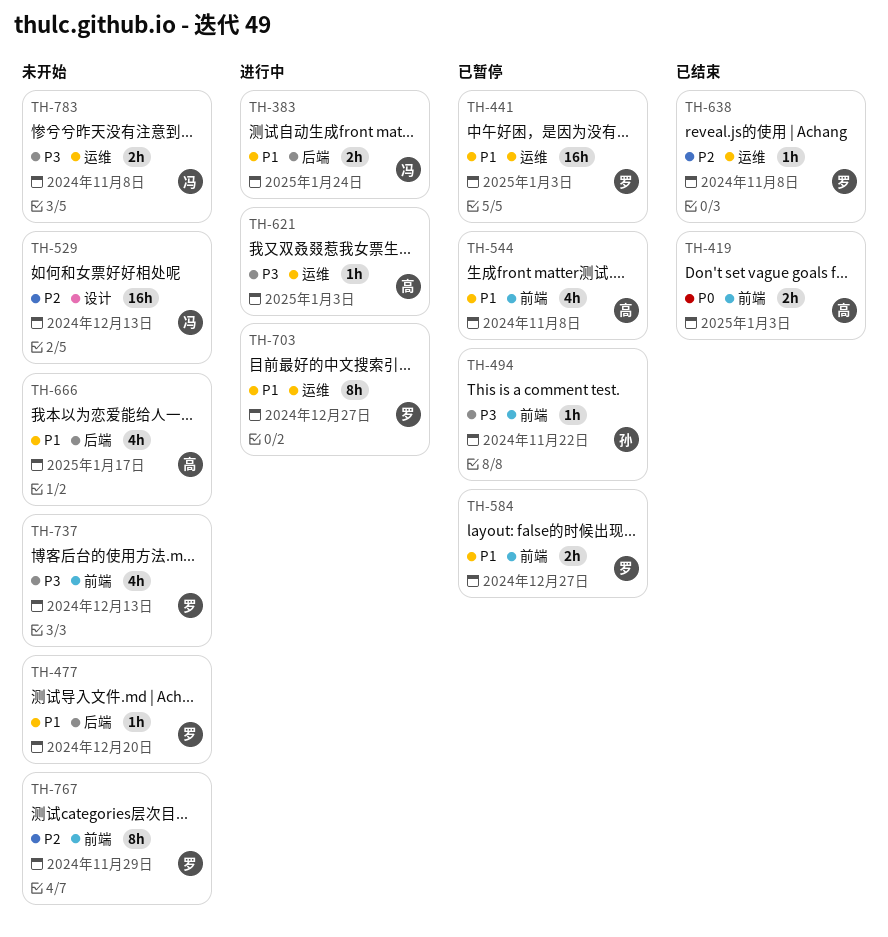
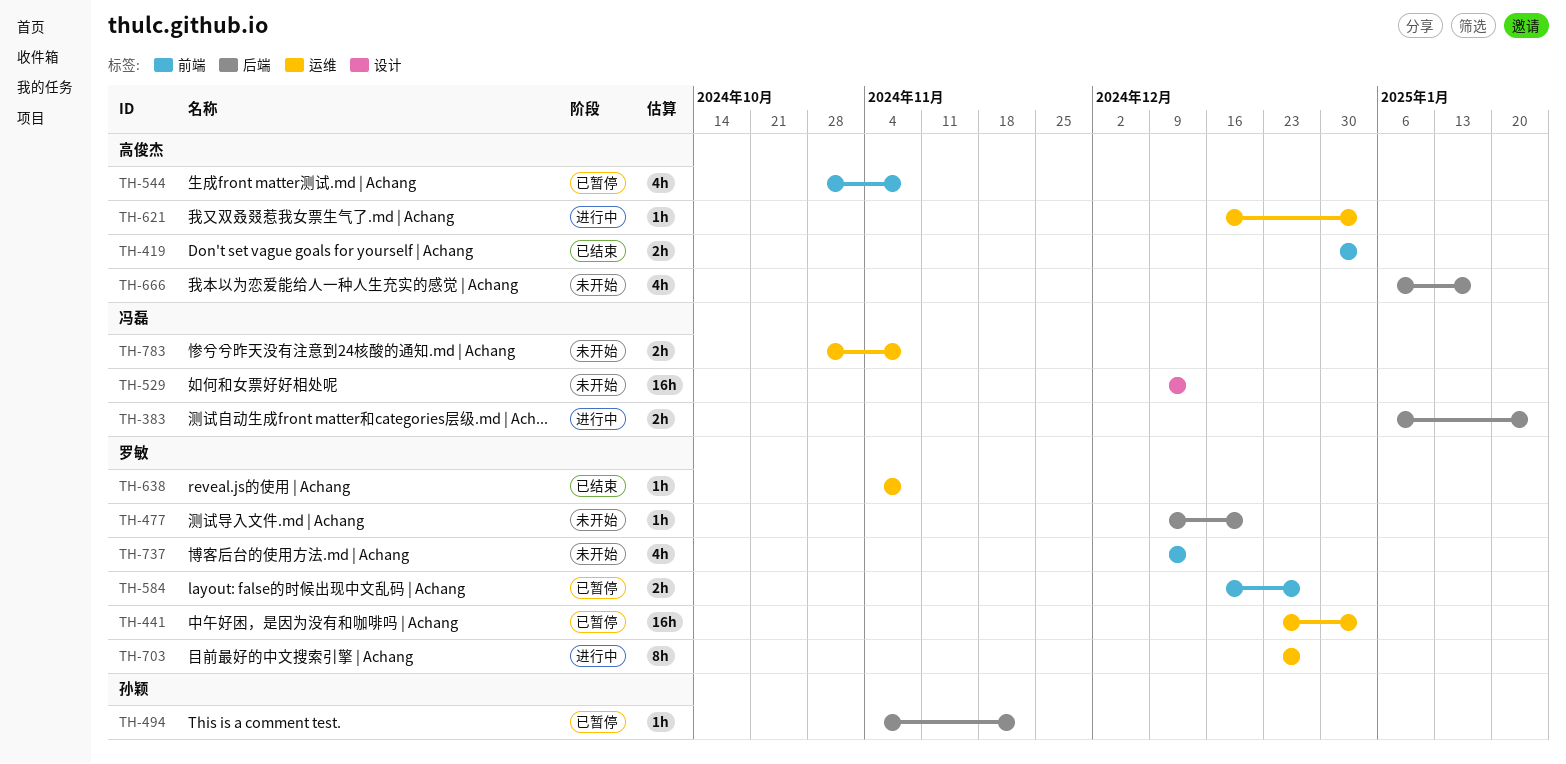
TH-494, label: 前端 -> 后端
TH-767: present -> none

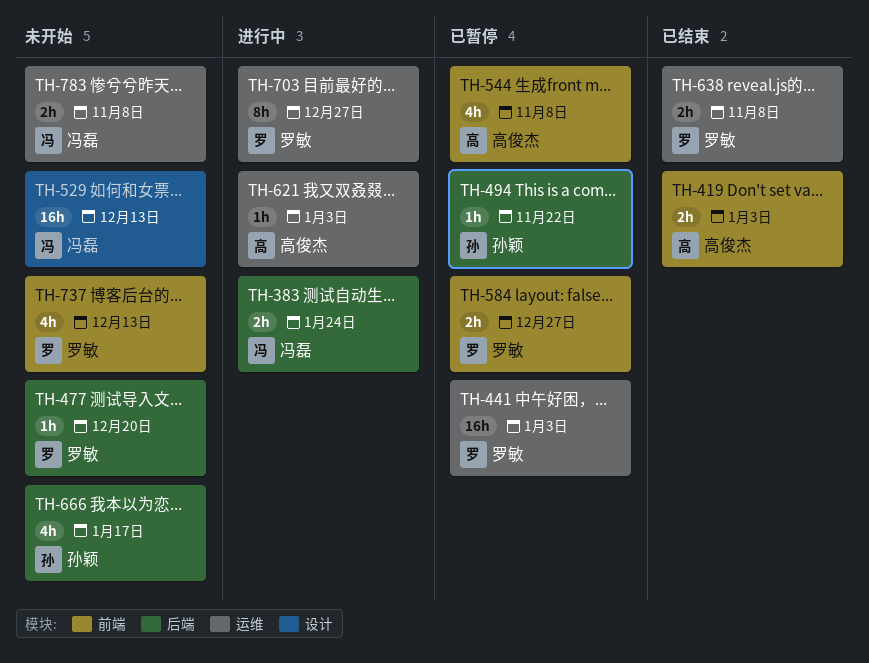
TH-638, estimate: 1h -> 2h
TH-666, owner: 高俊杰 -> 孙颖

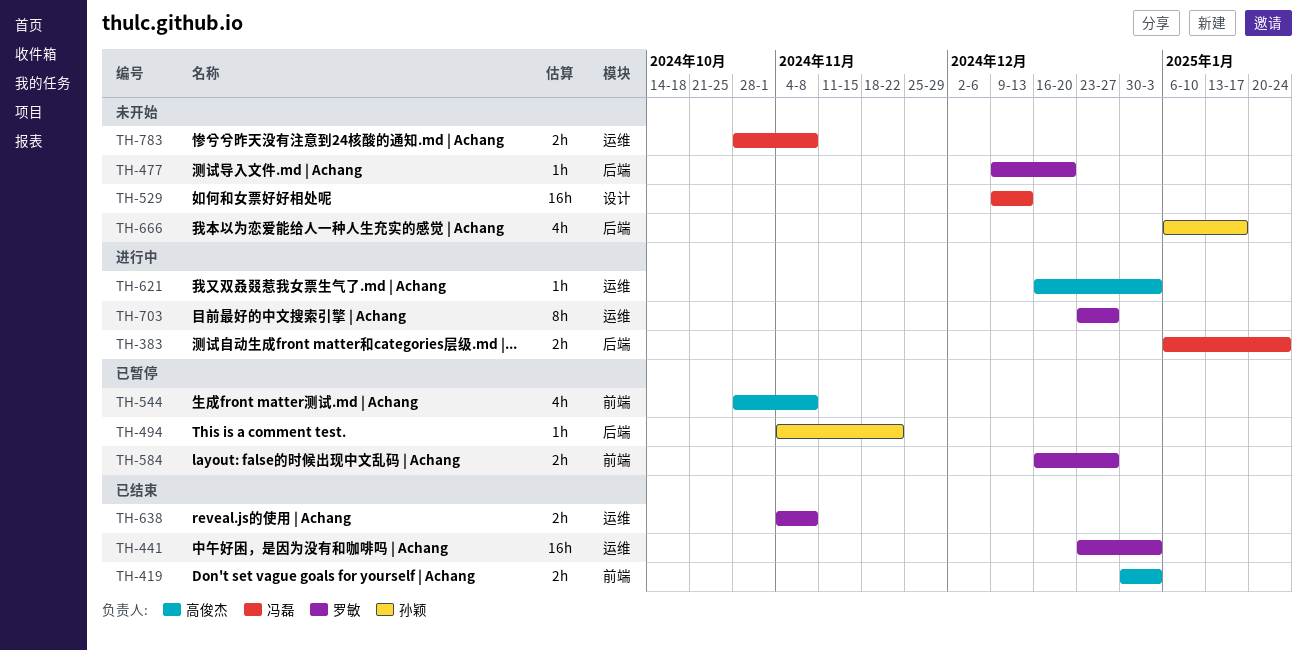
TH-441, status: 已暂停 -> 已结束
TH-737: present -> none

